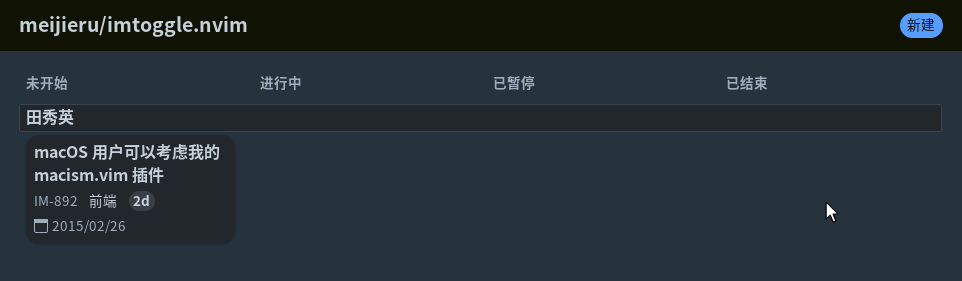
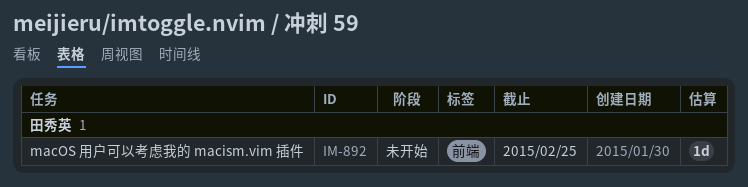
IM-892, estimate: 2d -> 1d
IM-892, due: Feb 26 -> Feb 25

